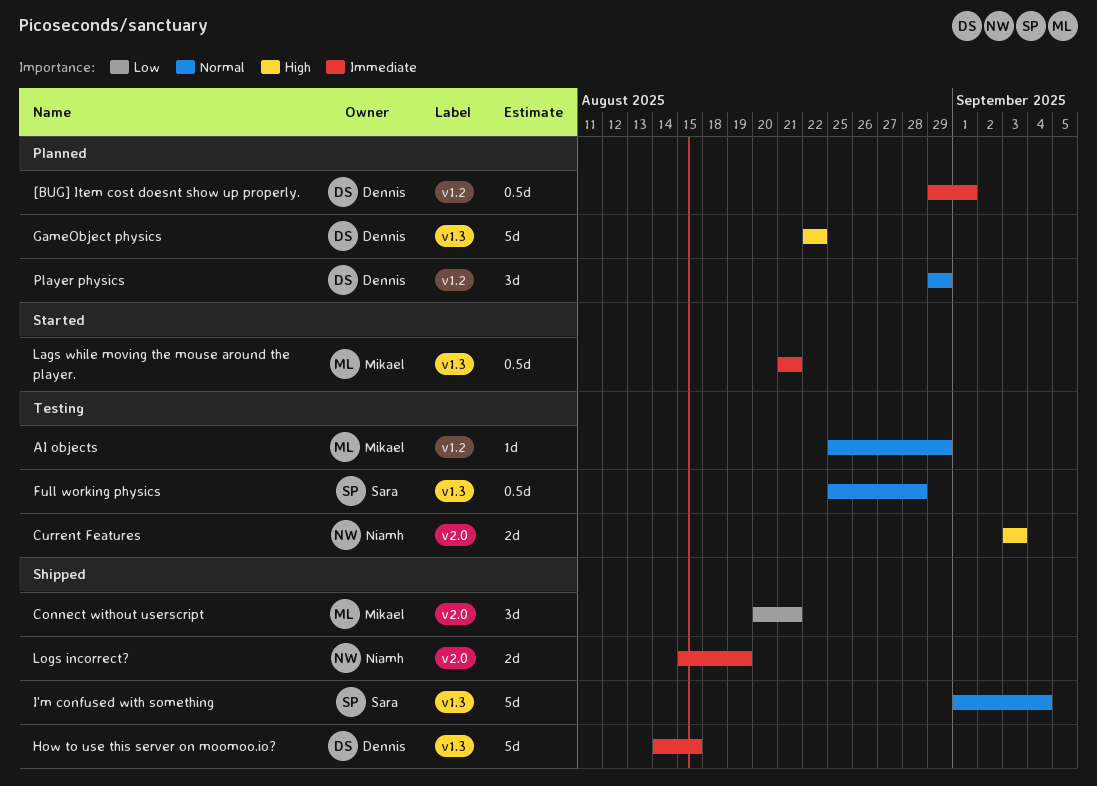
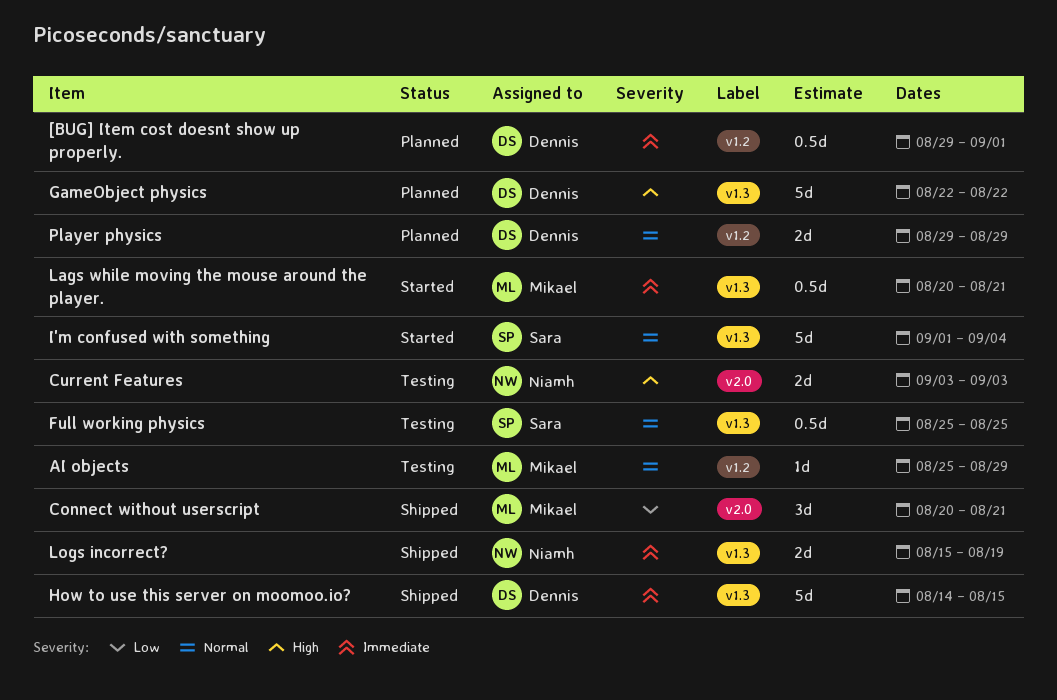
Full working physics, due: Aug 28 -> Aug 25
I'm confused with something, status: Shipped -> Started
Lags while moving the mouse around the player., start: Aug 21 -> Aug 20
Logs incorrect?, label: v2.0 -> v1.3
Player physics, estimate: 3d -> 2d

